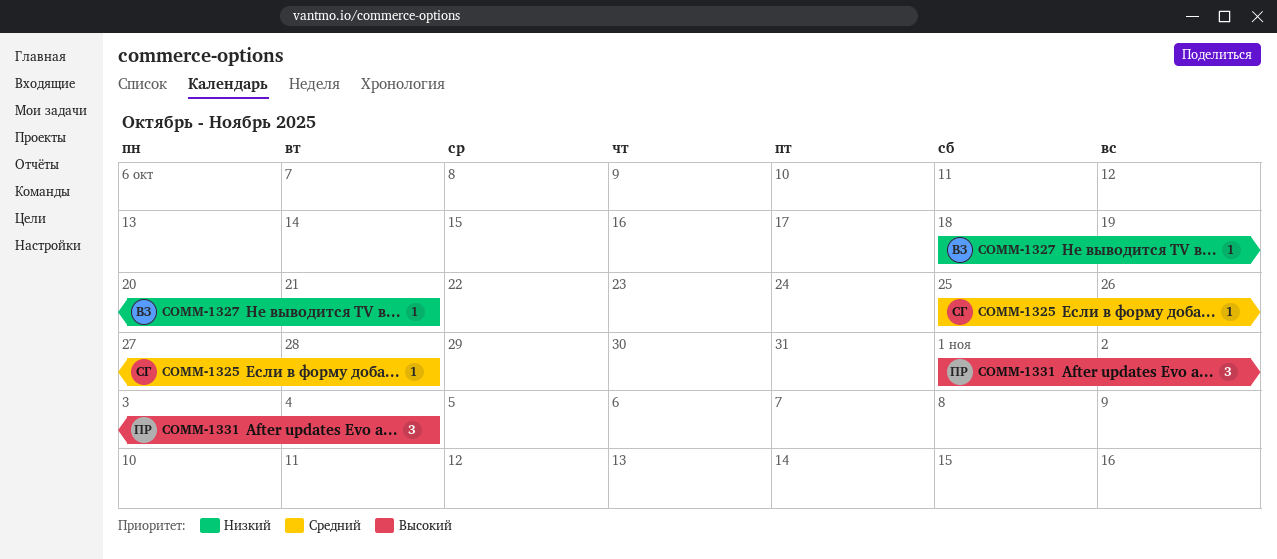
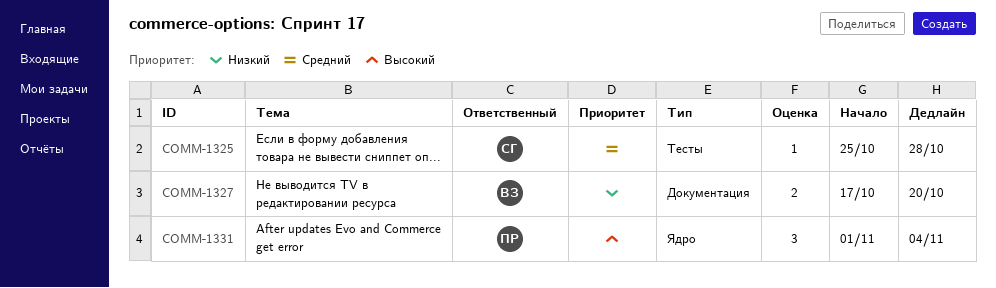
COMM-1327, estimate: 1 -> 2
COMM-1327, start: Oct 18 -> Oct 17
COMM-1327, due: Oct 21 -> Oct 20

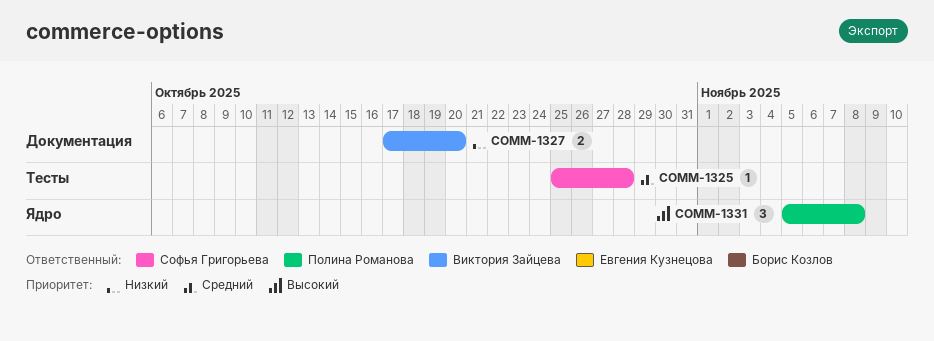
COMM-1331, start: Nov 1 -> Nov 5
COMM-1331, due: Nov 4 -> Nov 8

